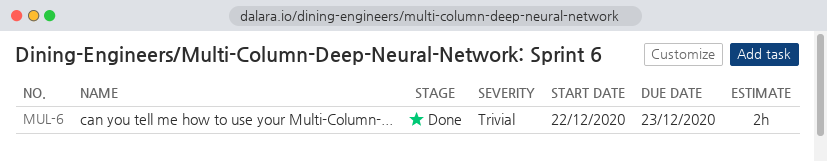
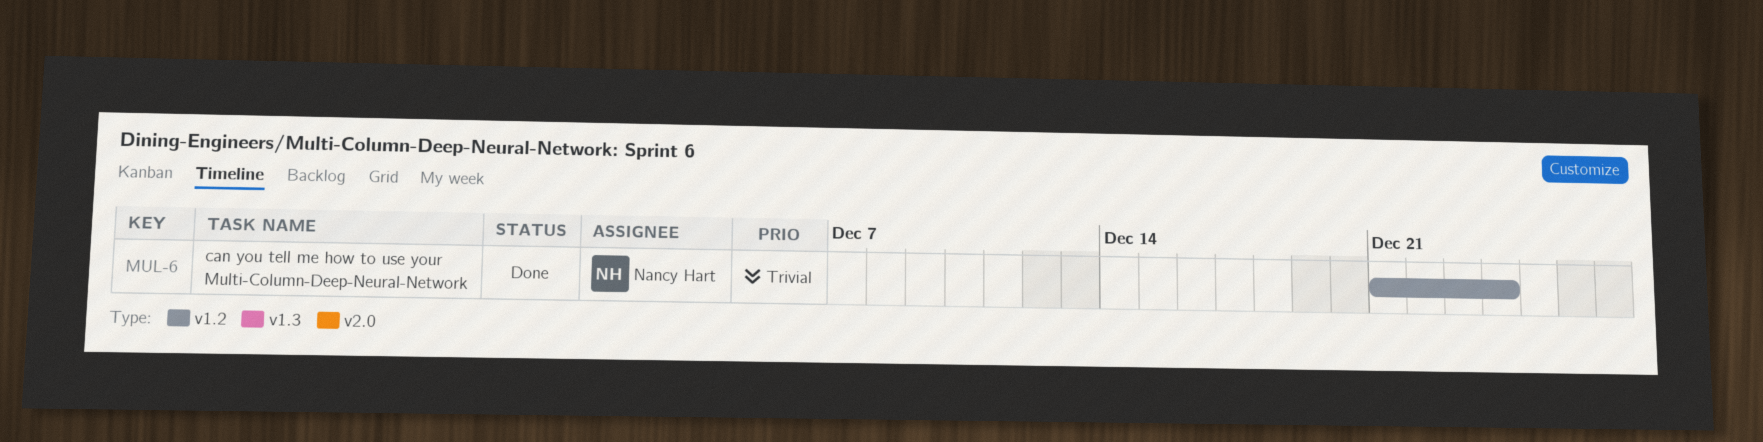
MUL-6, start: Dec 22 -> Dec 21
MUL-6, due: Dec 23 -> Dec 24

